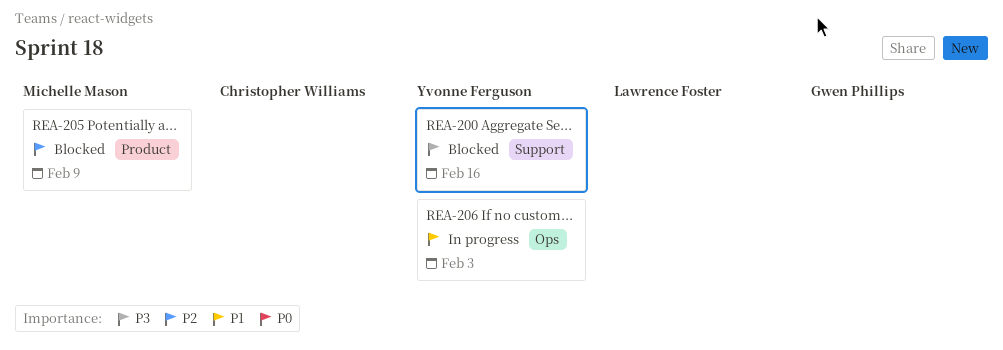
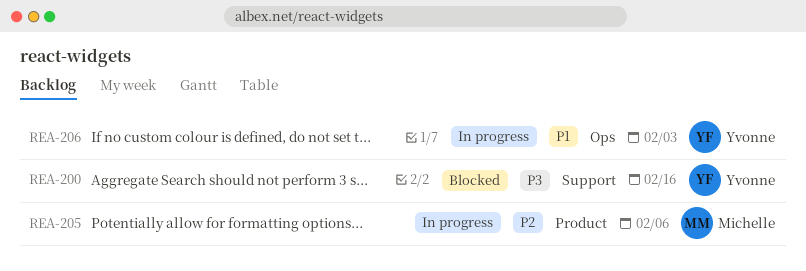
REA-205, status: Blocked -> In progress
REA-205, due: Feb 9 -> Feb 6

